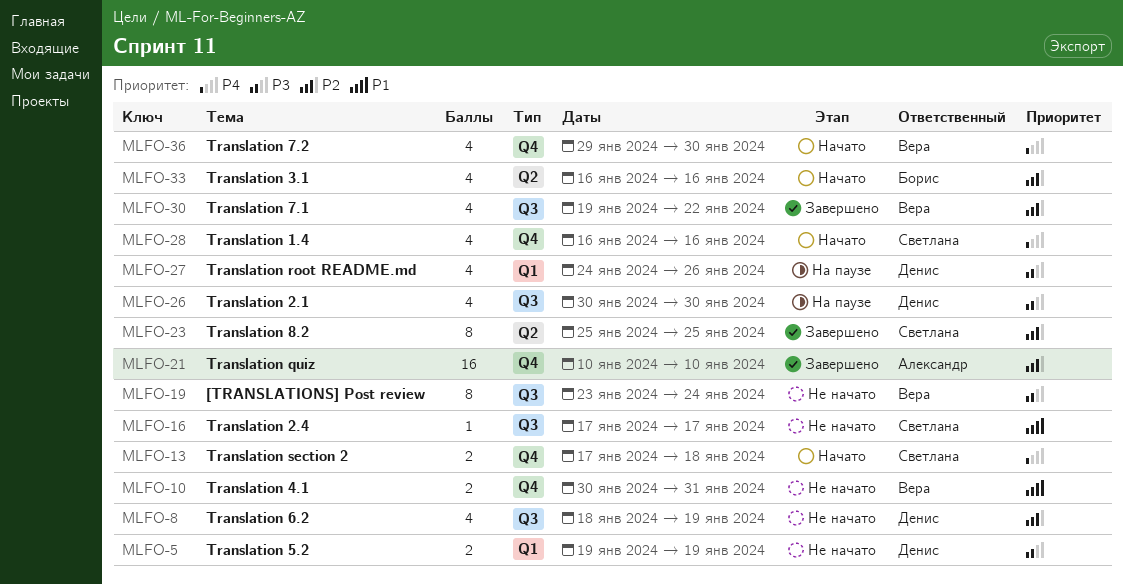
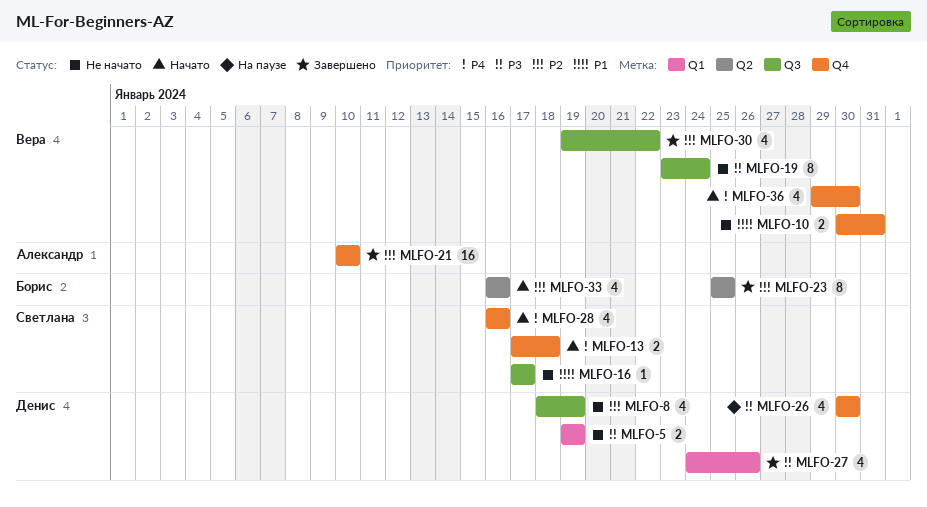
MLFO-23, owner: Светлана -> Борис
MLFO-26, label: Q3 -> Q4
MLFO-27, status: На паузе -> Завершено

